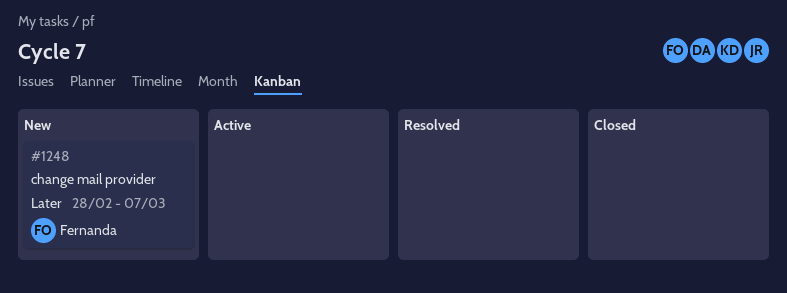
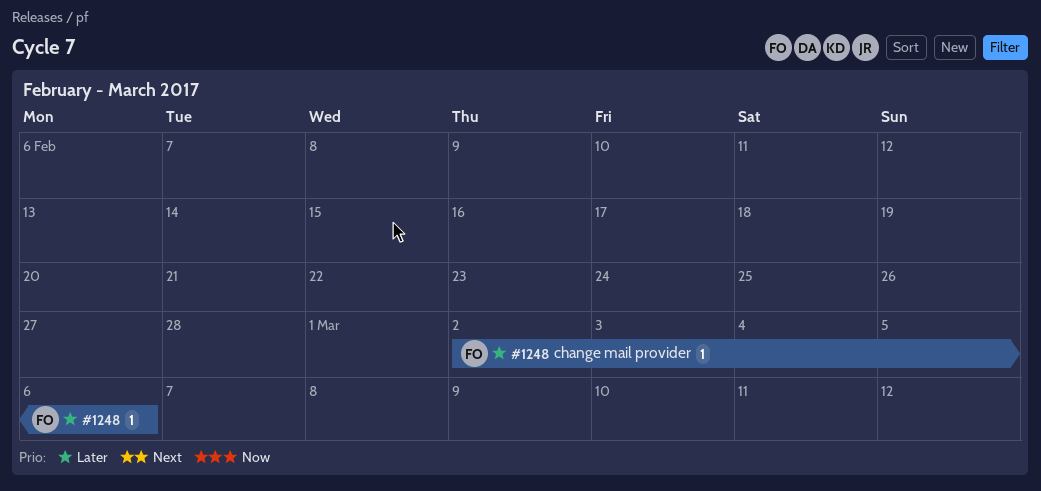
#1248, start: Feb 28 -> Mar 2
#1248, due: Mar 7 -> Mar 6

